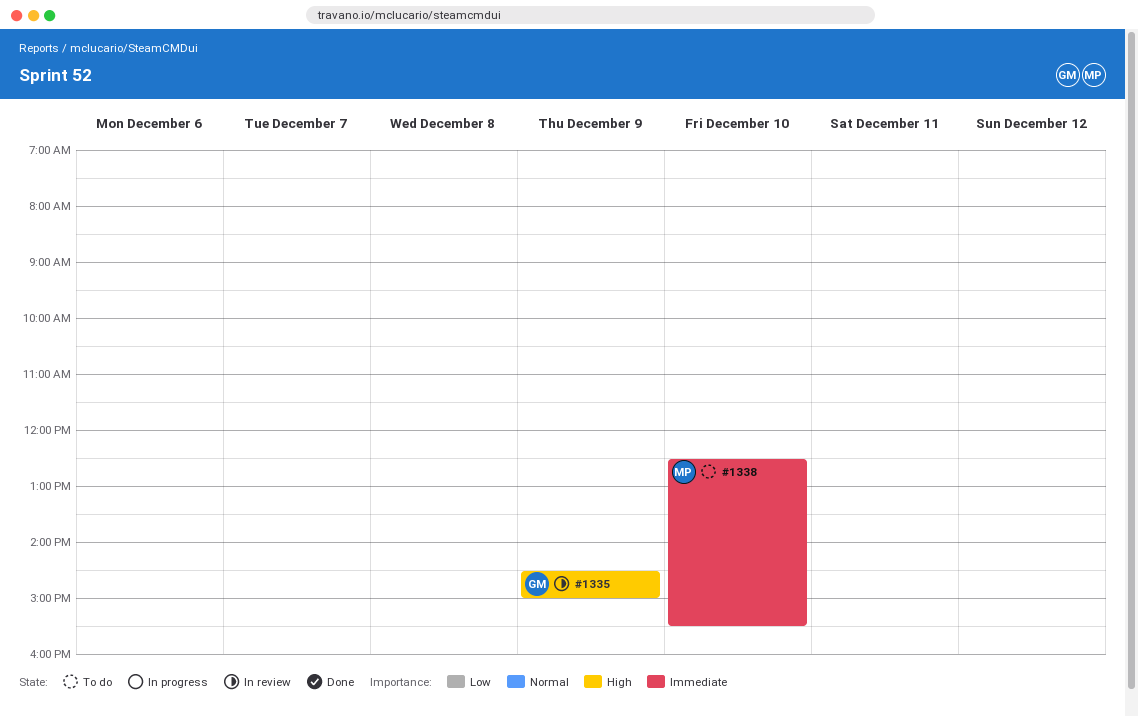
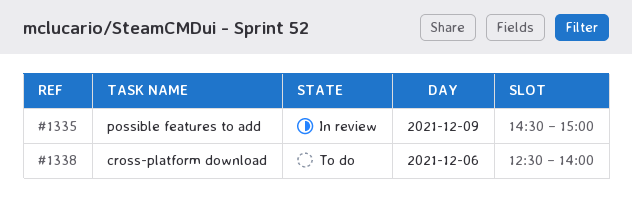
#1338, day: Dec 10 -> Dec 6
#1338, ends: 15:30 -> 14:00

